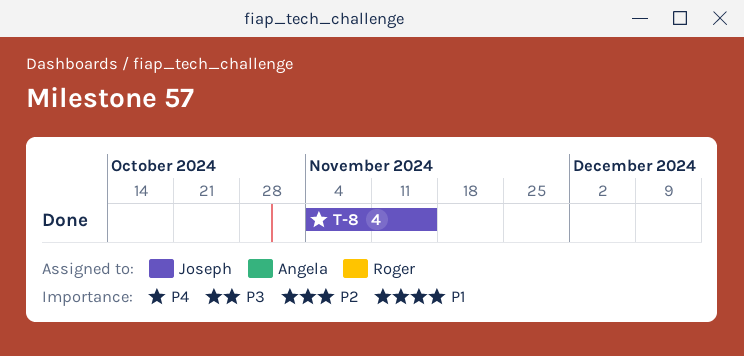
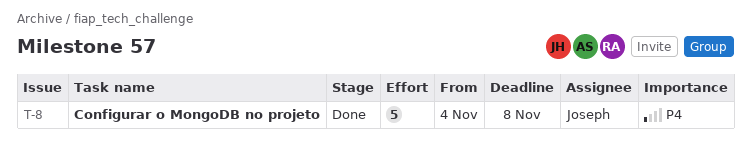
T-8, estimate: 4 -> 5
T-8, due: Nov 15 -> Nov 8

